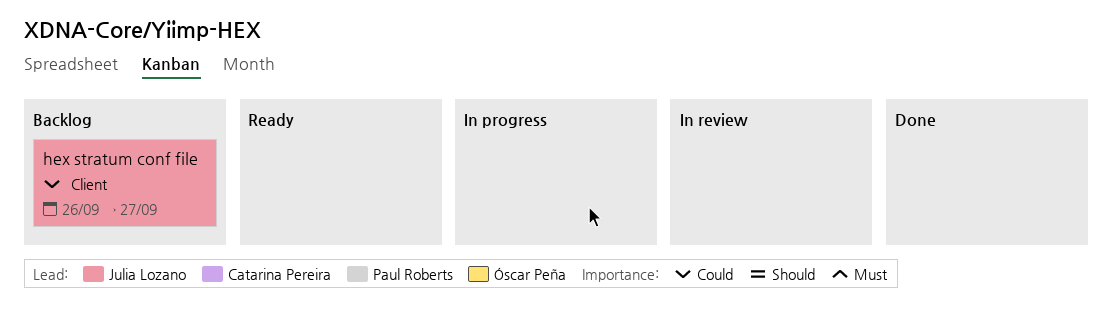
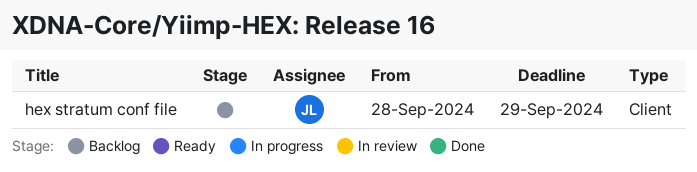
hex stratum conf file, start: Sep 26 -> Sep 28
hex stratum conf file, due: Sep 27 -> Sep 29

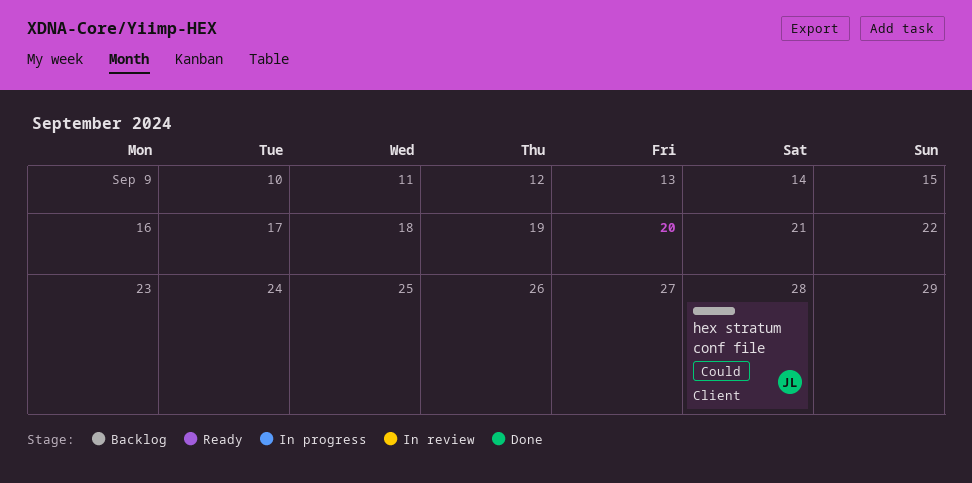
hex stratum conf file, due: Sep 29 -> Sep 28

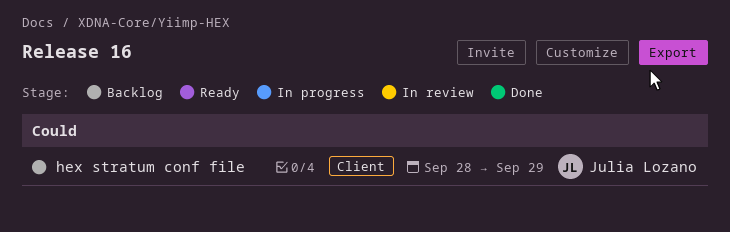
hex stratum conf file, due: Sep 28 -> Sep 29

